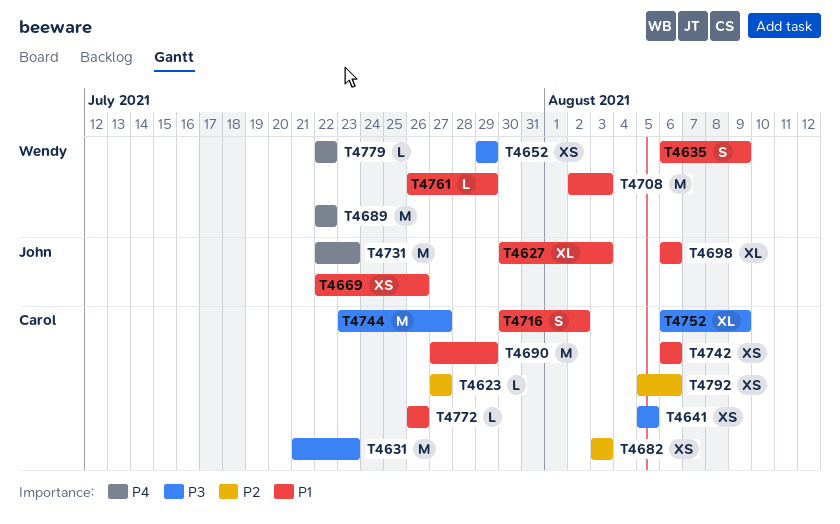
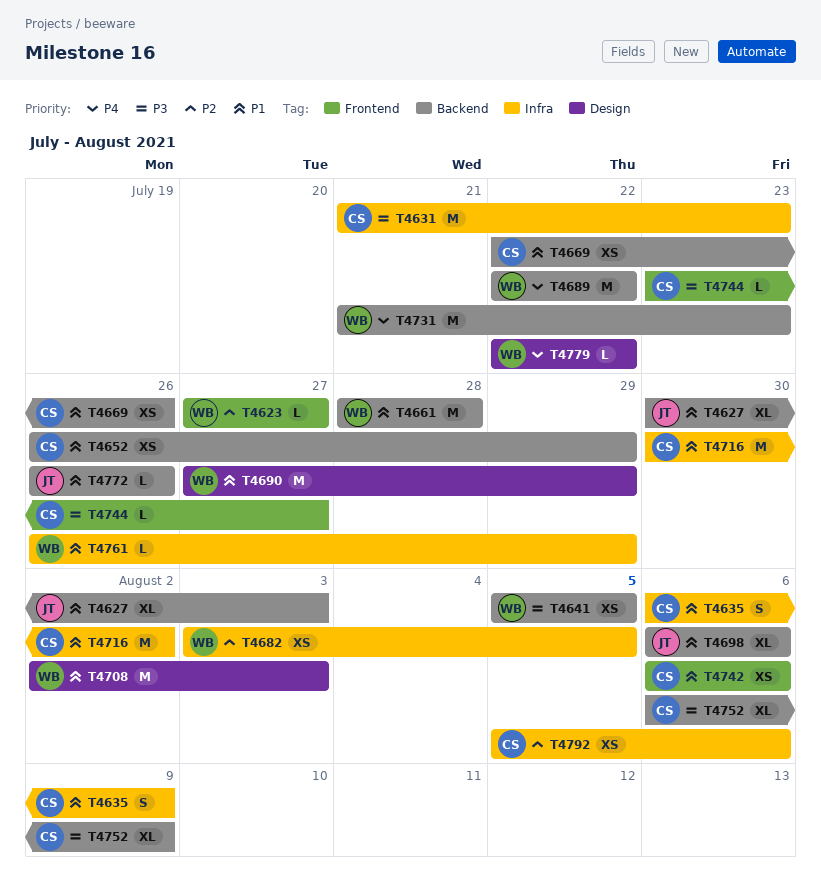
T4623, owner: Carol -> Wendy
T4635, owner: Wendy -> Carol
T4641, owner: Carol -> Wendy
T4652, owner: Wendy -> Carol
T4652, priority: P3 -> P1
T4652, start: Jul 29 -> Jul 26
T4661: none -> present
T4669, owner: John -> Carol
T4682, owner: Carol -> Wendy
T4682, due: Aug 3 -> Aug 5
T4690, owner: Carol -> Wendy
T4716, estimate: S -> M
T4731, owner: John -> Wendy
T4731, start: Jul 22 -> Jul 21
T4744, estimate: M -> L
T4772, owner: Carol -> John

